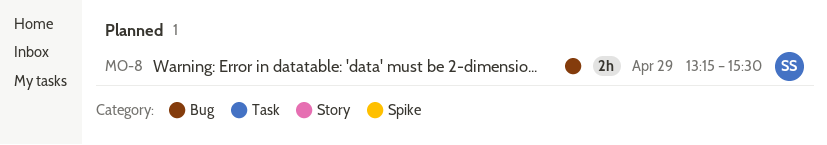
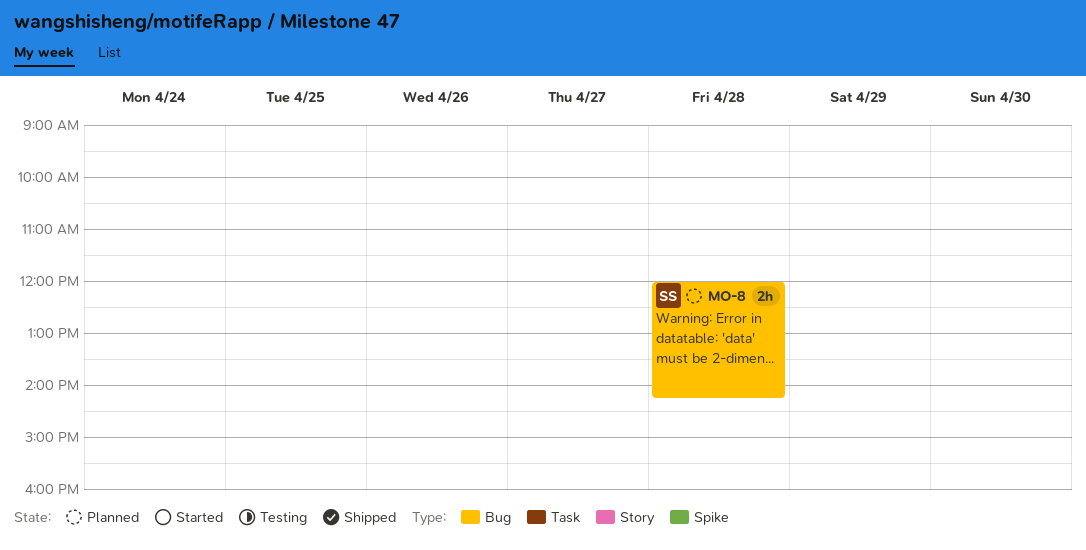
MO-8, day: Apr 29 -> Apr 28
MO-8, begins: 13:15 -> 12:00
MO-8, ends: 15:30 -> 14:15

